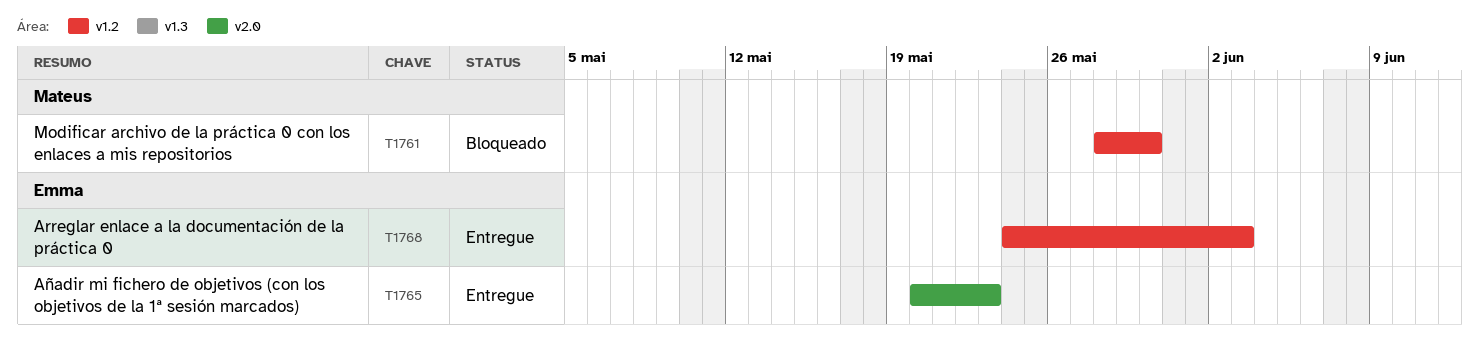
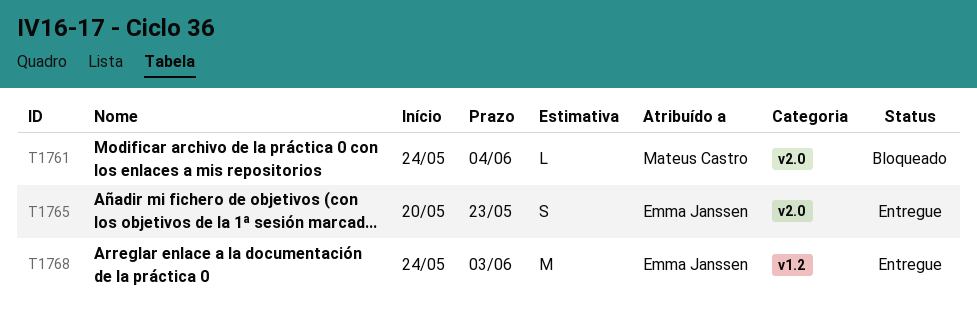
T1761, label: v1.2 -> v2.0
T1761, start: May 28 -> May 24
T1761, due: May 30 -> Jun 4

